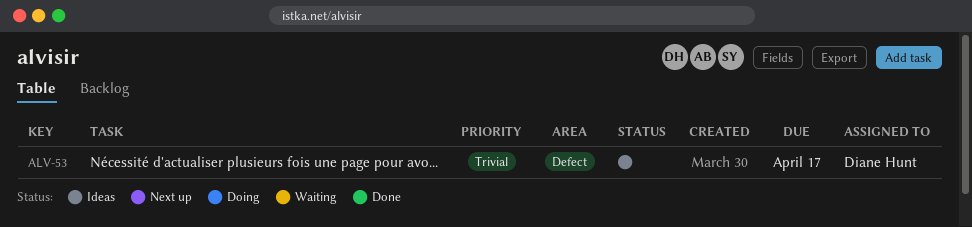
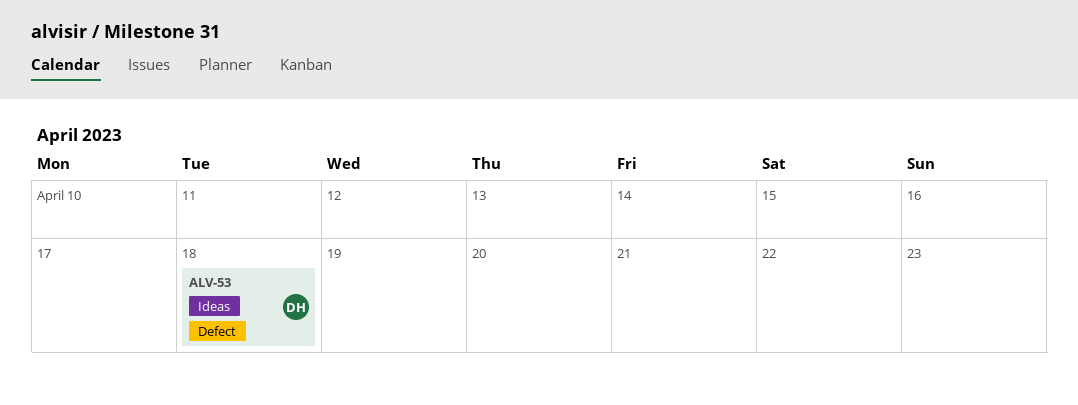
ALV-53, due: Apr 17 -> Apr 18

